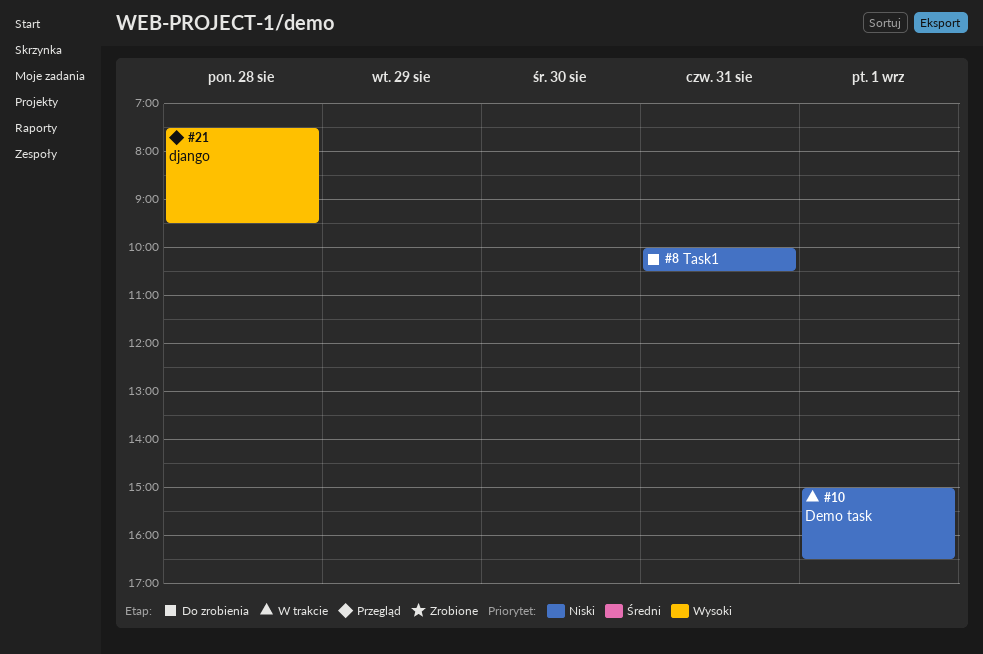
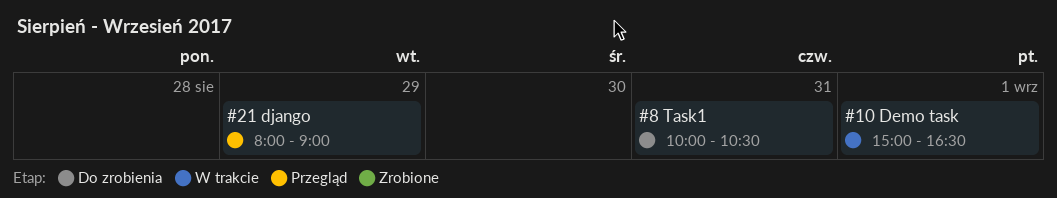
#21, day: Aug 28 -> Aug 29
#21, begins: 07:30 -> 08:00
#21, ends: 09:30 -> 09:00

